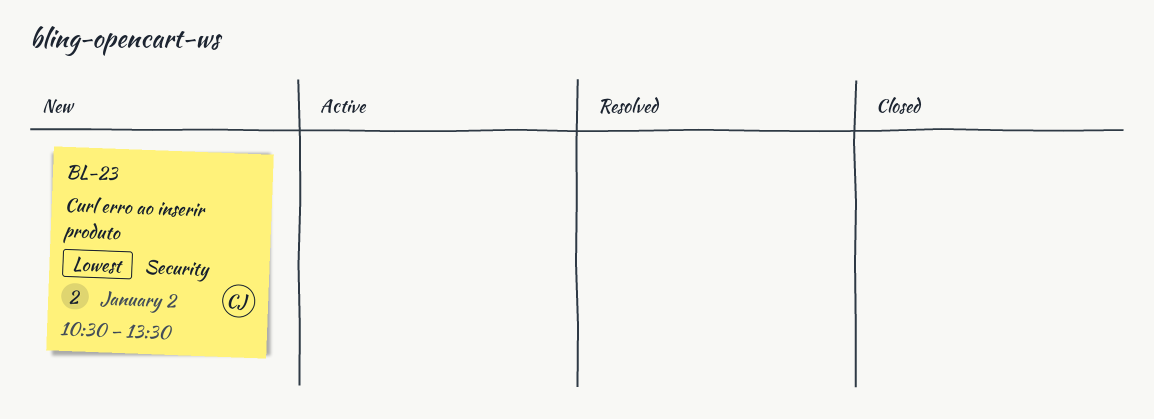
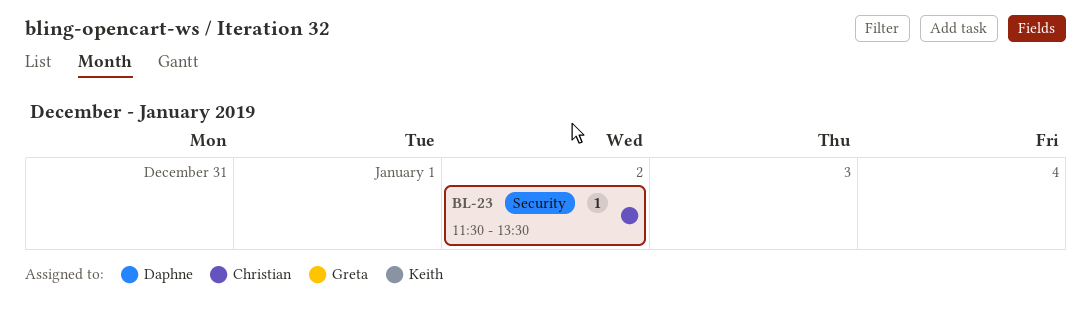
BL-23, estimate: 2 -> 1
BL-23, begins: 10:30 -> 11:30

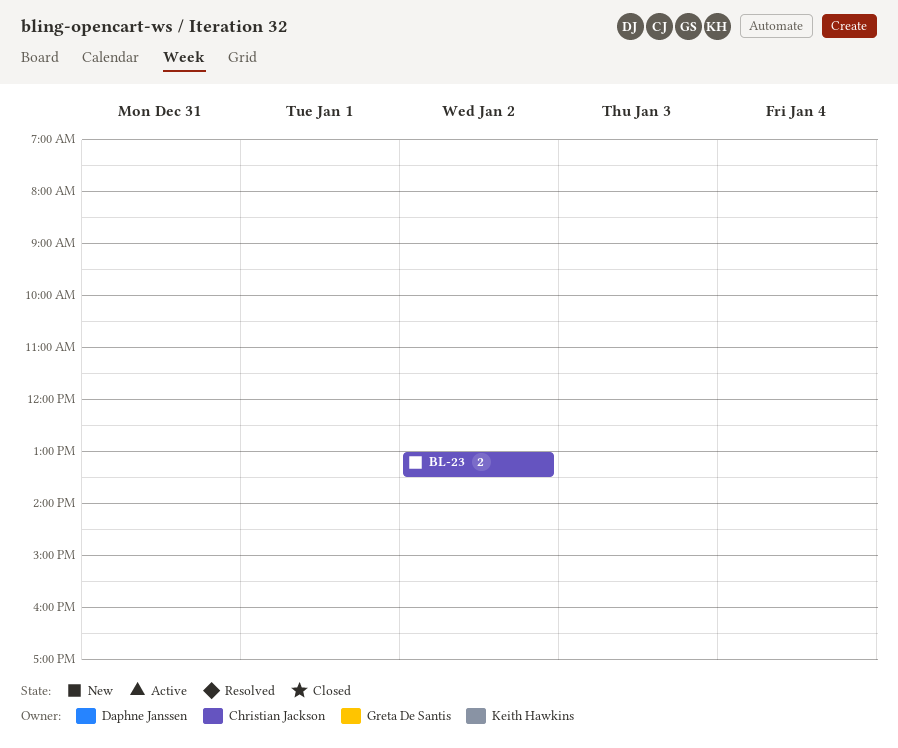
BL-23, estimate: 1 -> 2
BL-23, begins: 11:30 -> 13:00

